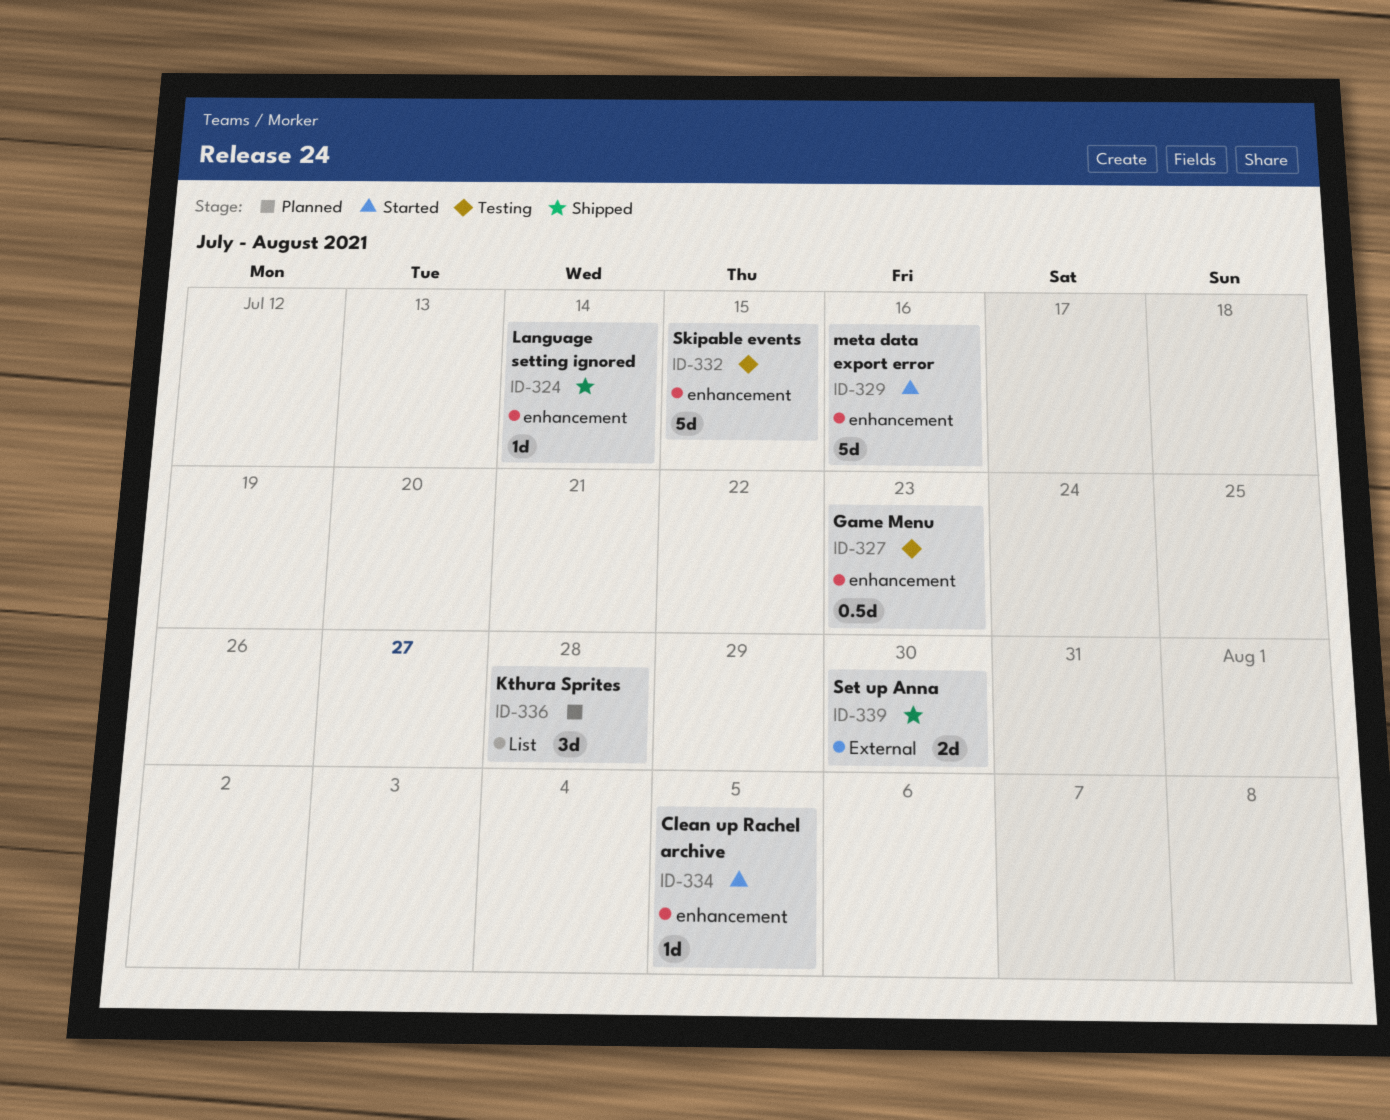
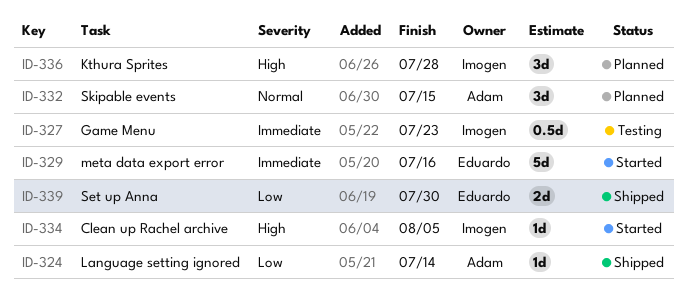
ID-332, status: Testing -> Planned
ID-332, estimate: 5d -> 3d

